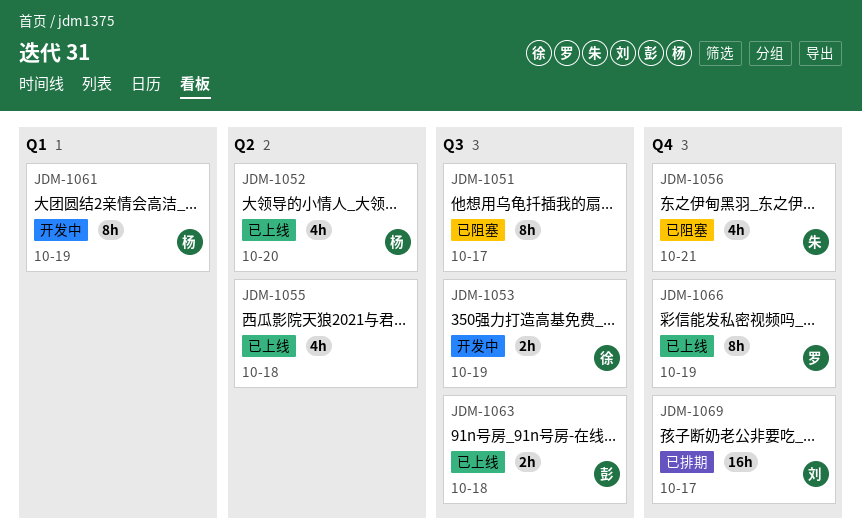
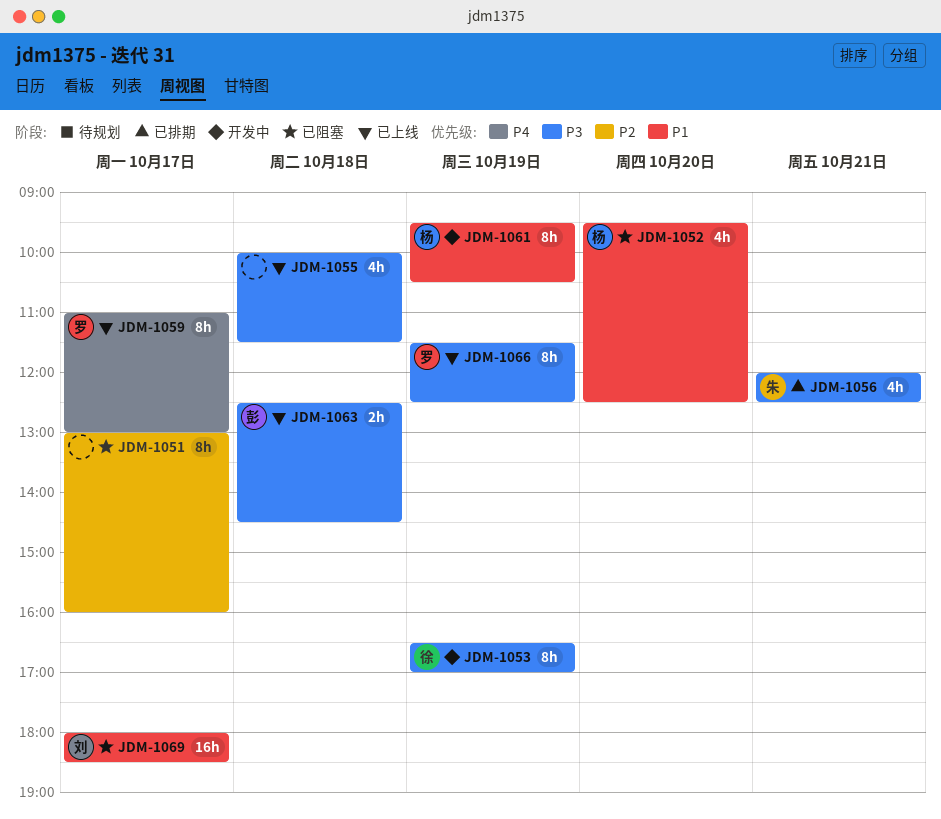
JDM-1052, status: 已上线 -> 已阻塞
JDM-1053, estimate: 2h -> 8h
JDM-1056, status: 已阻塞 -> 已排期
JDM-1059: none -> present
JDM-1069, status: 已排期 -> 已阻塞

